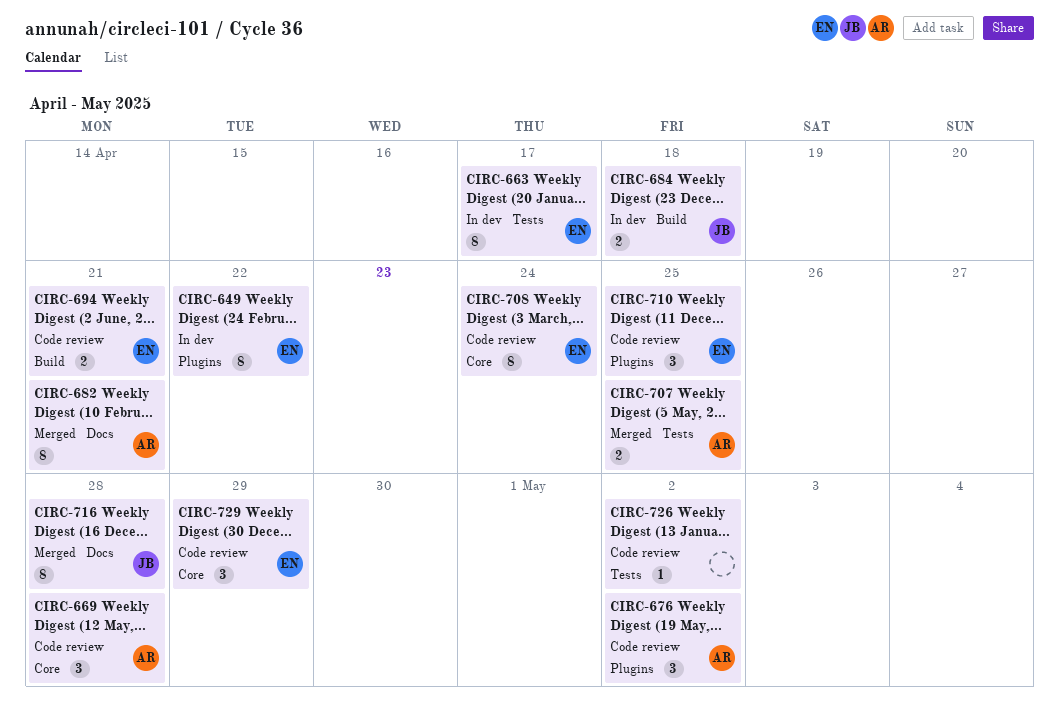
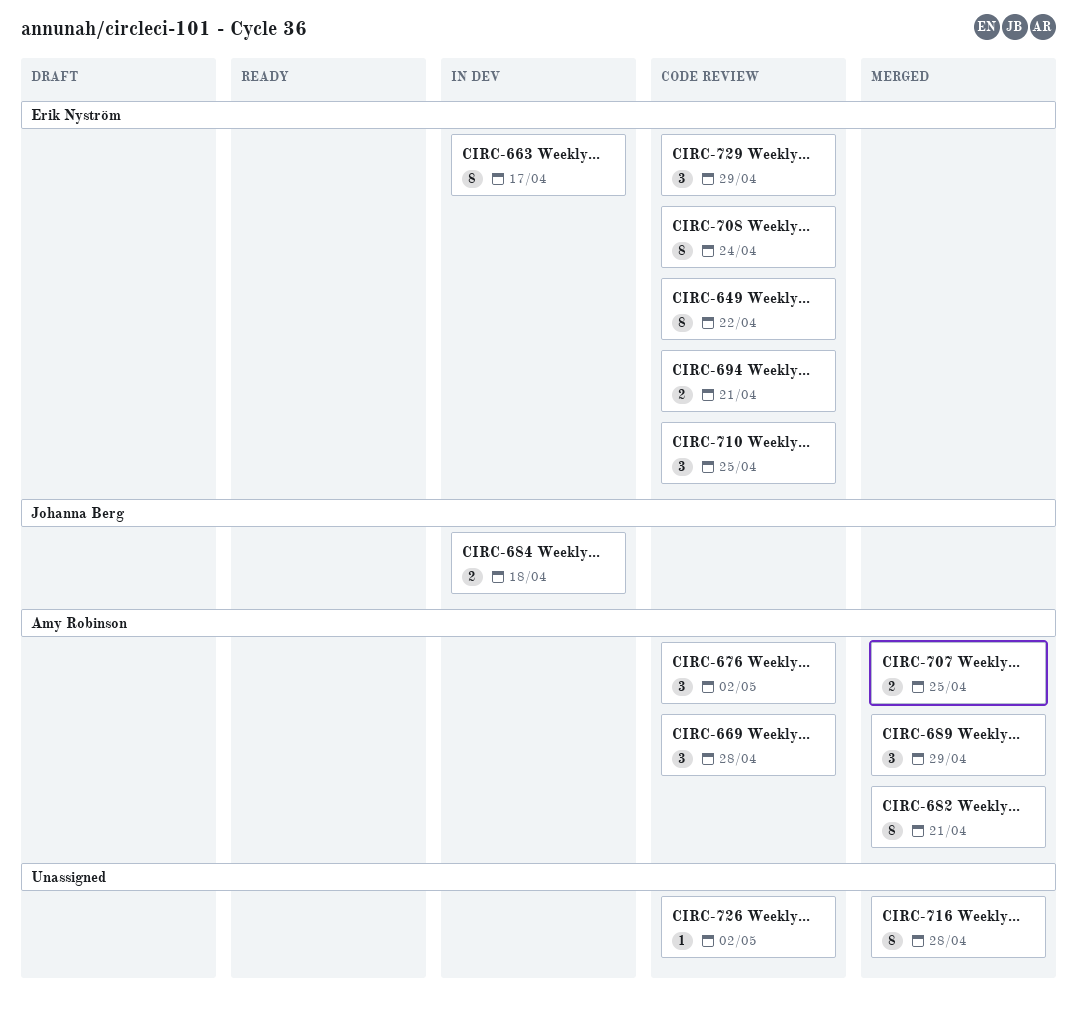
CIRC-649, status: In dev -> Code review
CIRC-689: none -> present
CIRC-716, owner: Johanna Berg -> none

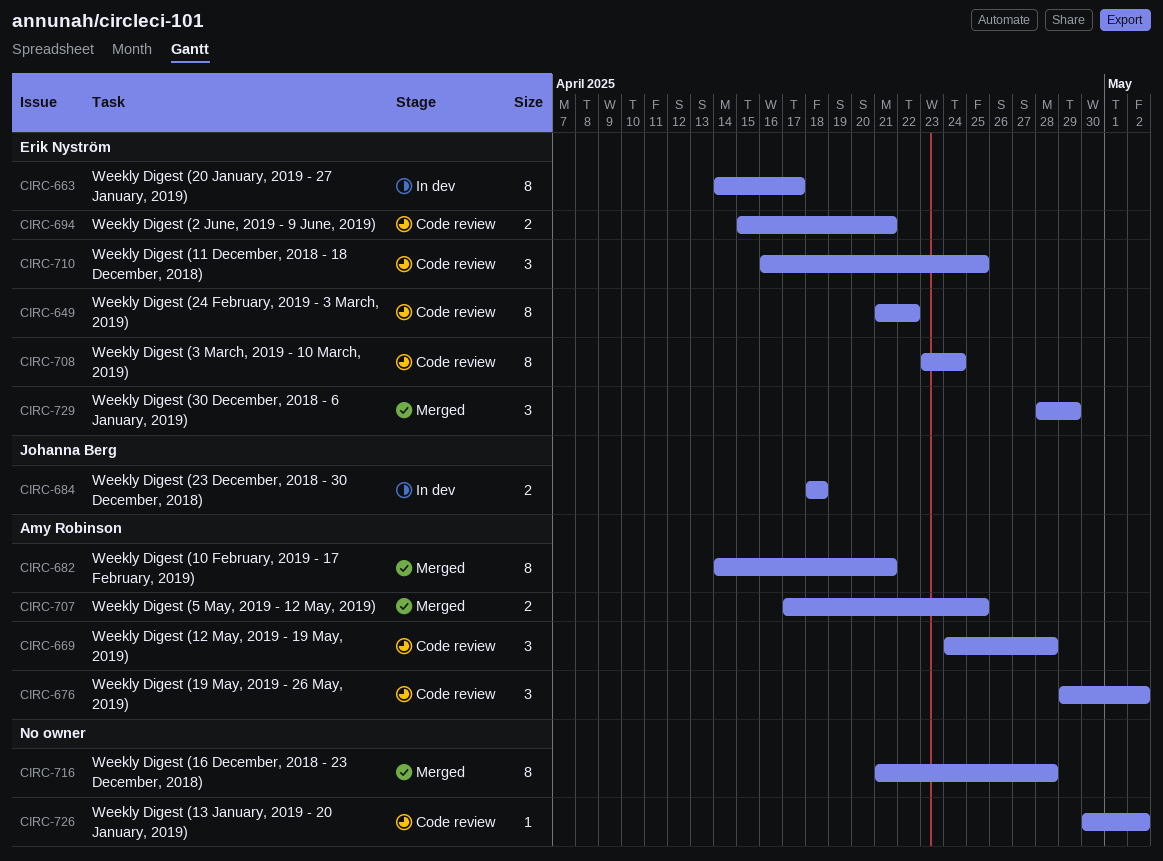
CIRC-689: present -> none
CIRC-729, status: Code review -> Merged

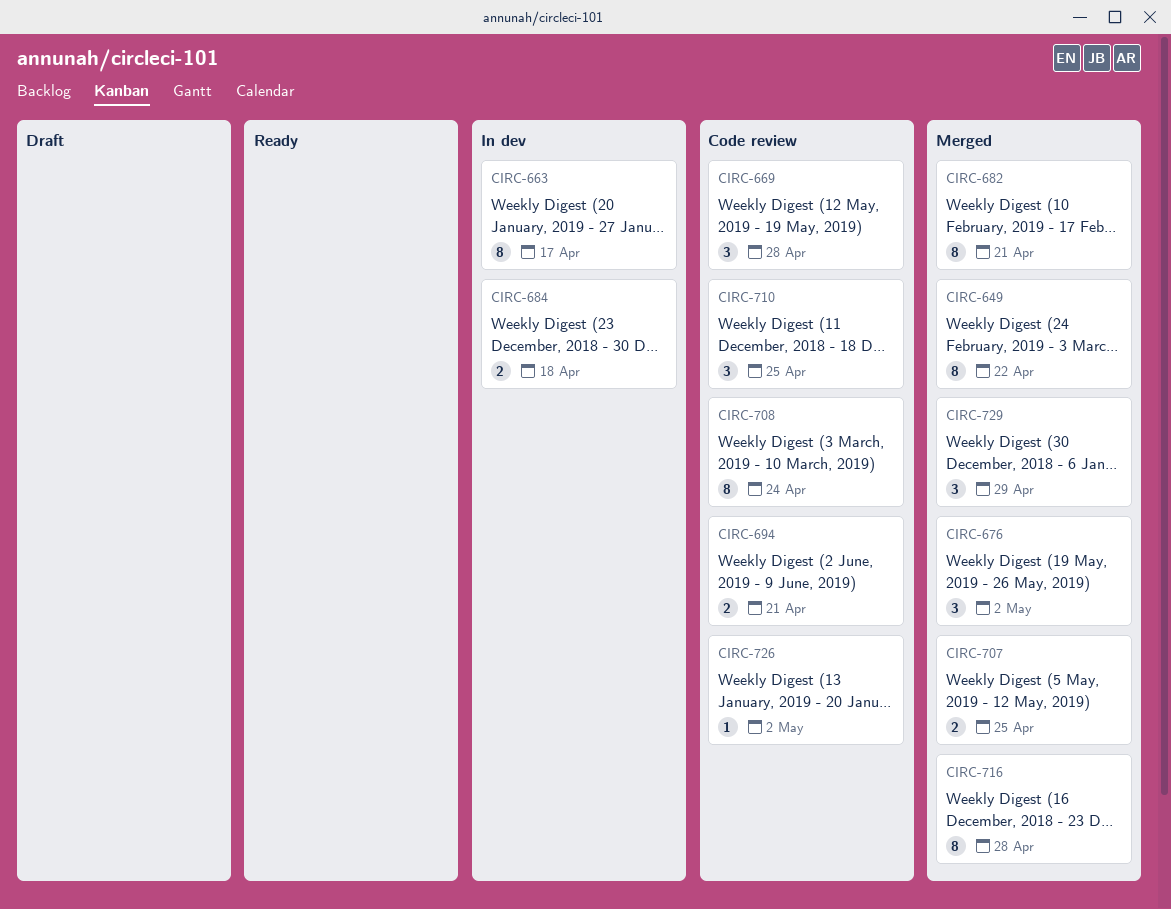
CIRC-649, status: Code review -> Merged
CIRC-676, status: Code review -> Merged

